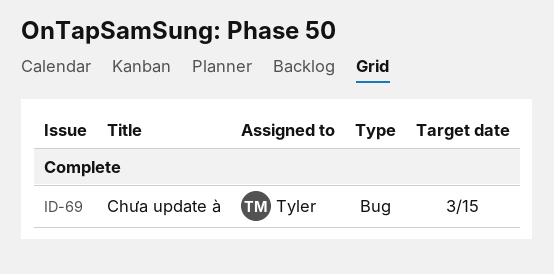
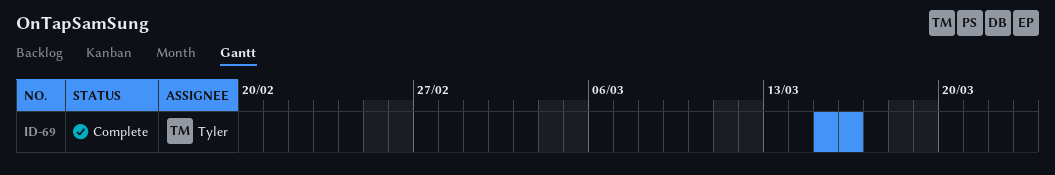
ID-69, due: Mar 15 -> Mar 16

